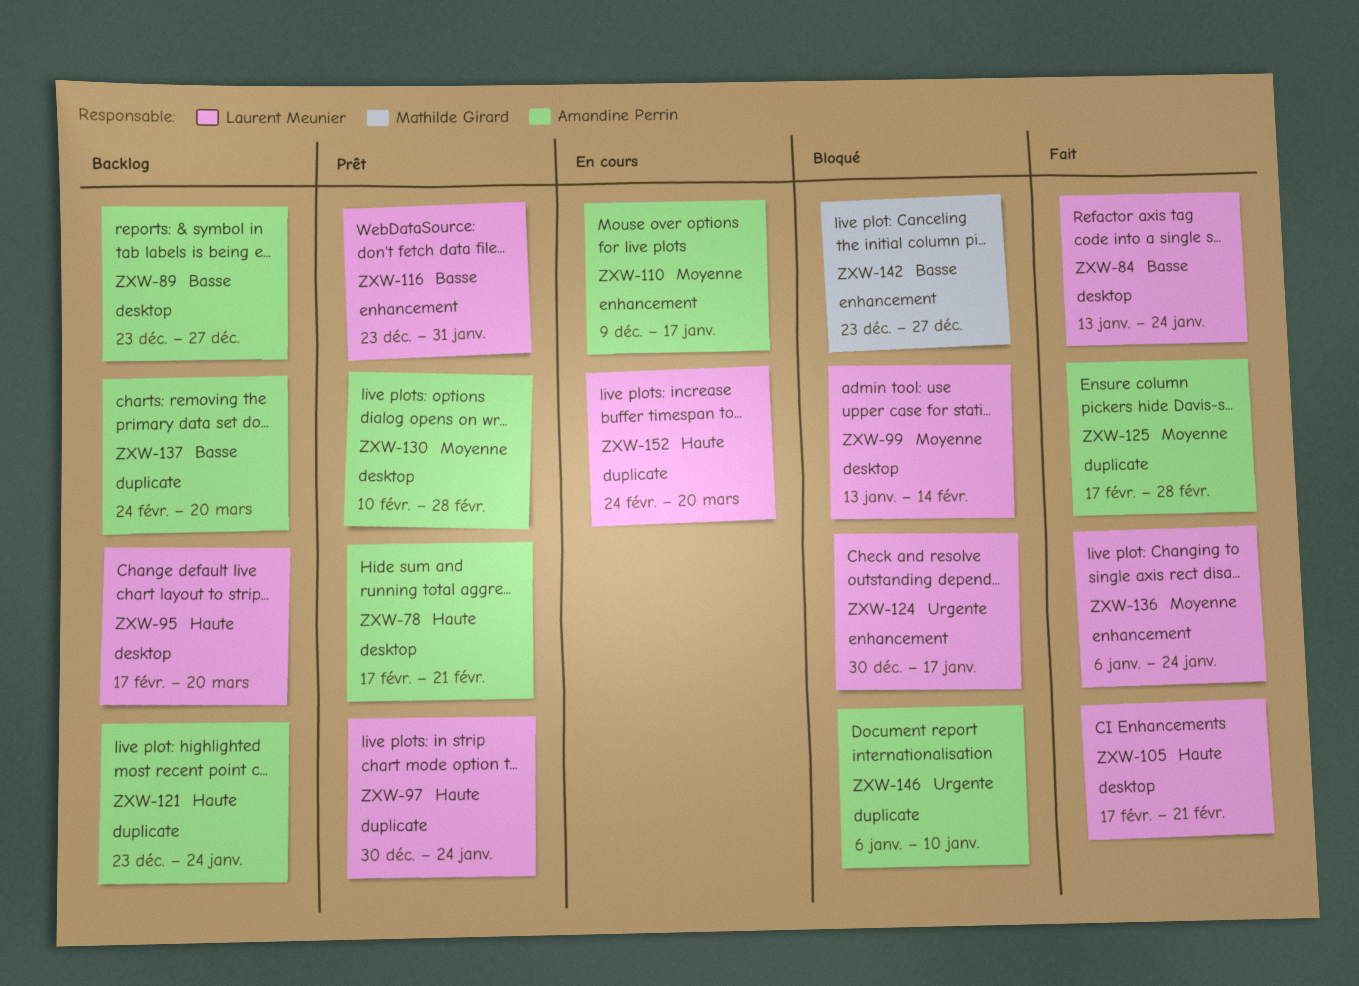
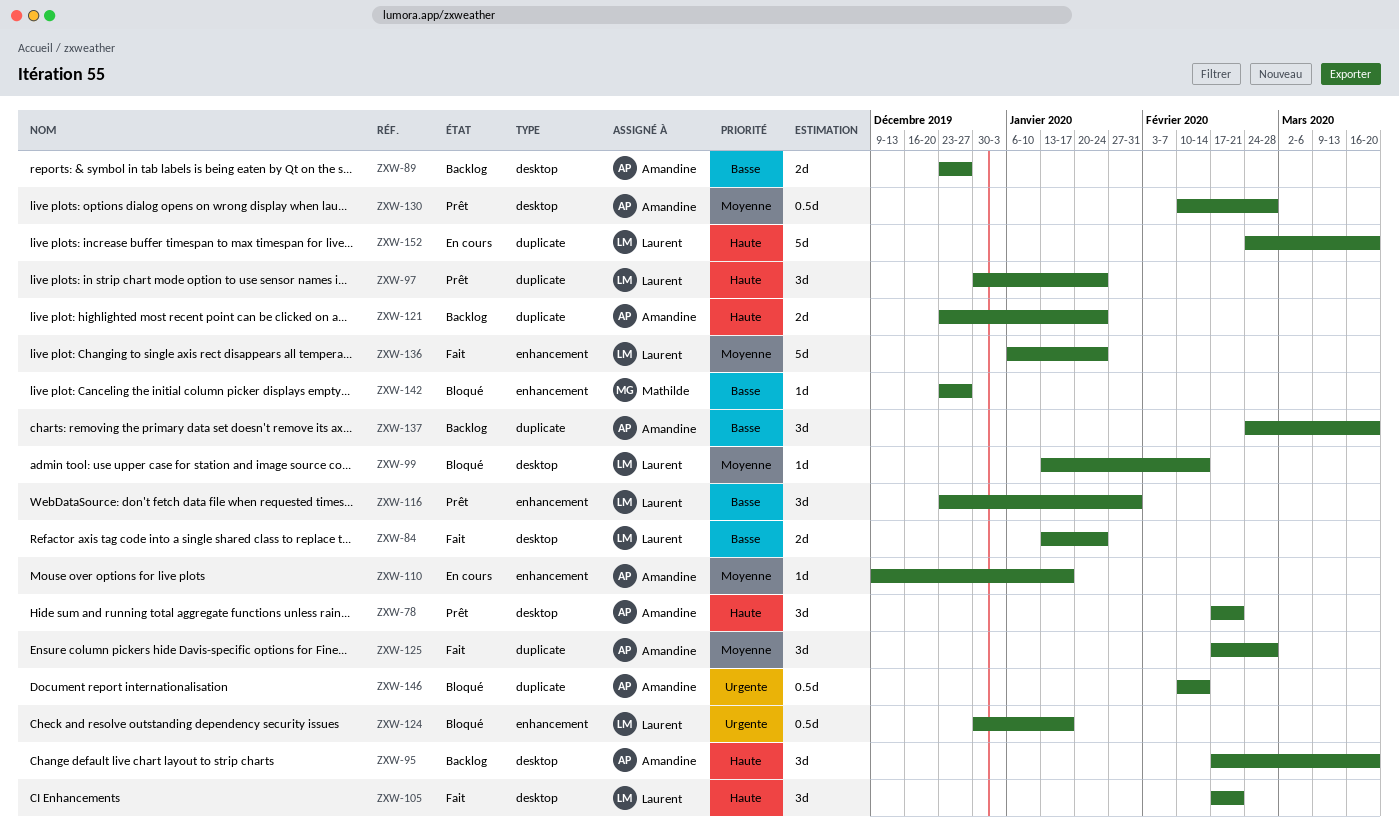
ZXW-95, owner: Laurent Meunier -> Amandine Perrin
ZXW-146, start: Jan 6 -> Feb 10
ZXW-146, due: Jan 10 -> Feb 14

